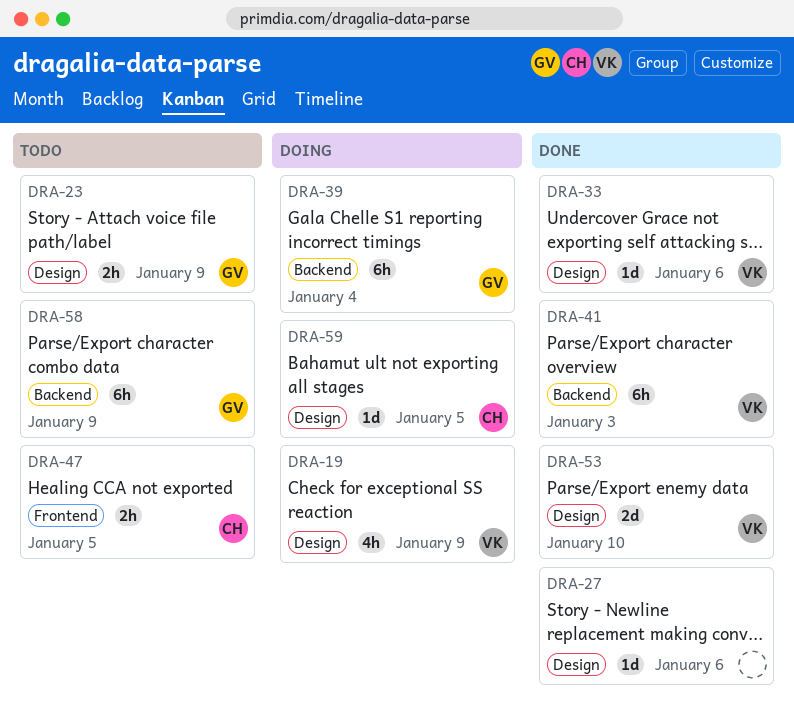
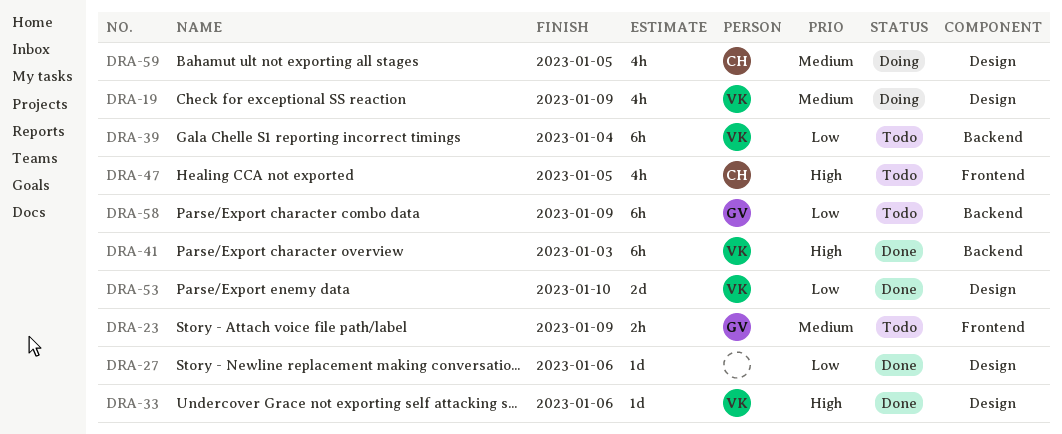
DRA-23, label: Design -> Frontend
DRA-39, status: Doing -> Todo
DRA-39, owner: GV -> VK
DRA-47, estimate: 2h -> 4h
DRA-59, estimate: 1d -> 4h

